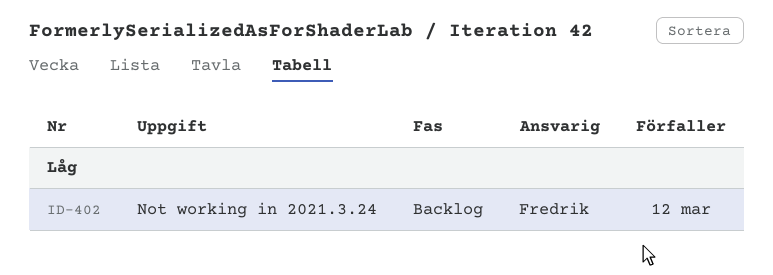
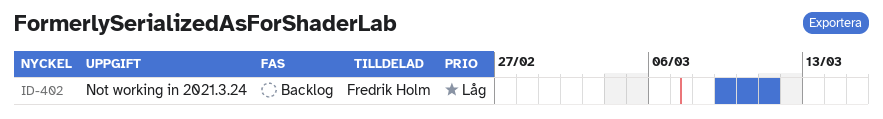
ID-402, due: Mar 12 -> Mar 11

